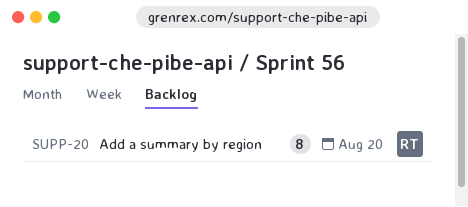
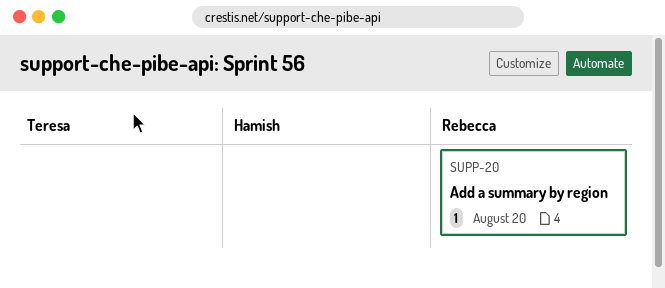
SUPP-20, estimate: 8 -> 1

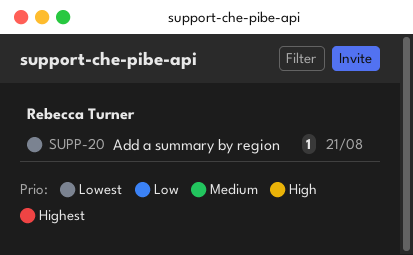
SUPP-20, due: Aug 20 -> Aug 21

